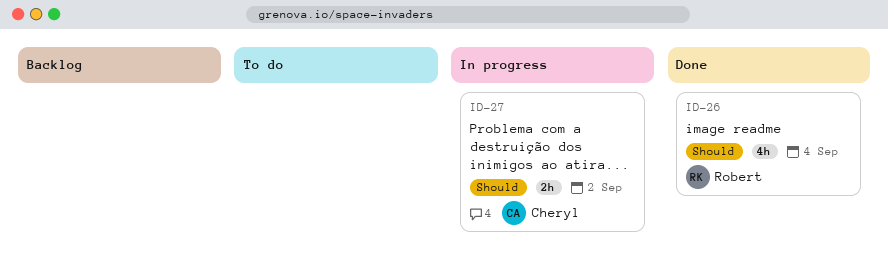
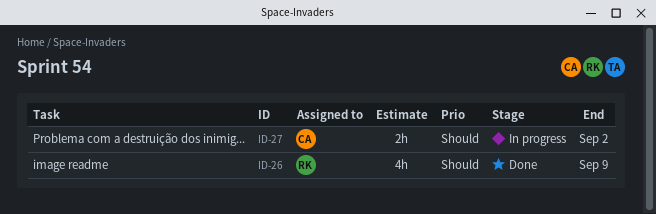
ID-26, due: Sep 4 -> Sep 9

